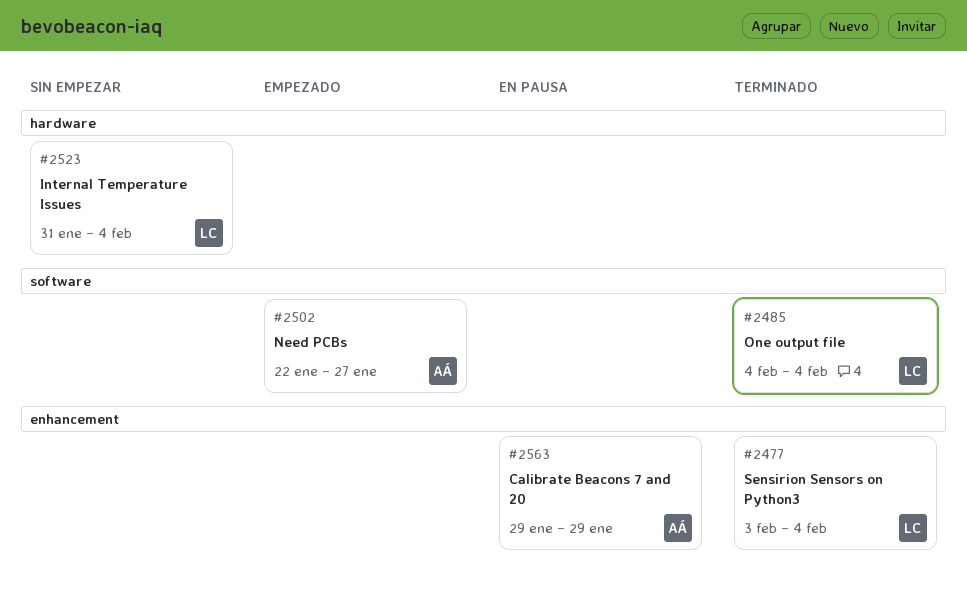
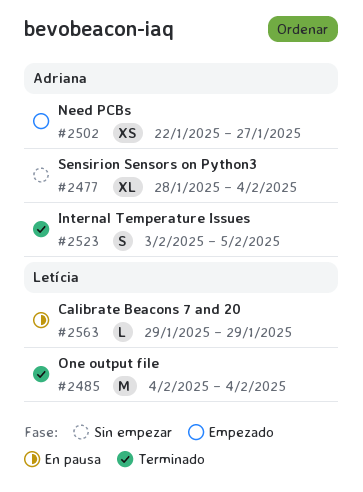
#2477, status: Terminado -> Sin empezar
#2477, owner: Letícia -> Adriana
#2477, start: Feb 3 -> Jan 28
#2523, status: Sin empezar -> Terminado
#2523, owner: Letícia -> Adriana
#2523, start: Jan 31 -> Feb 3
#2523, due: Feb 4 -> Feb 5
#2563, owner: Adriana -> Letícia

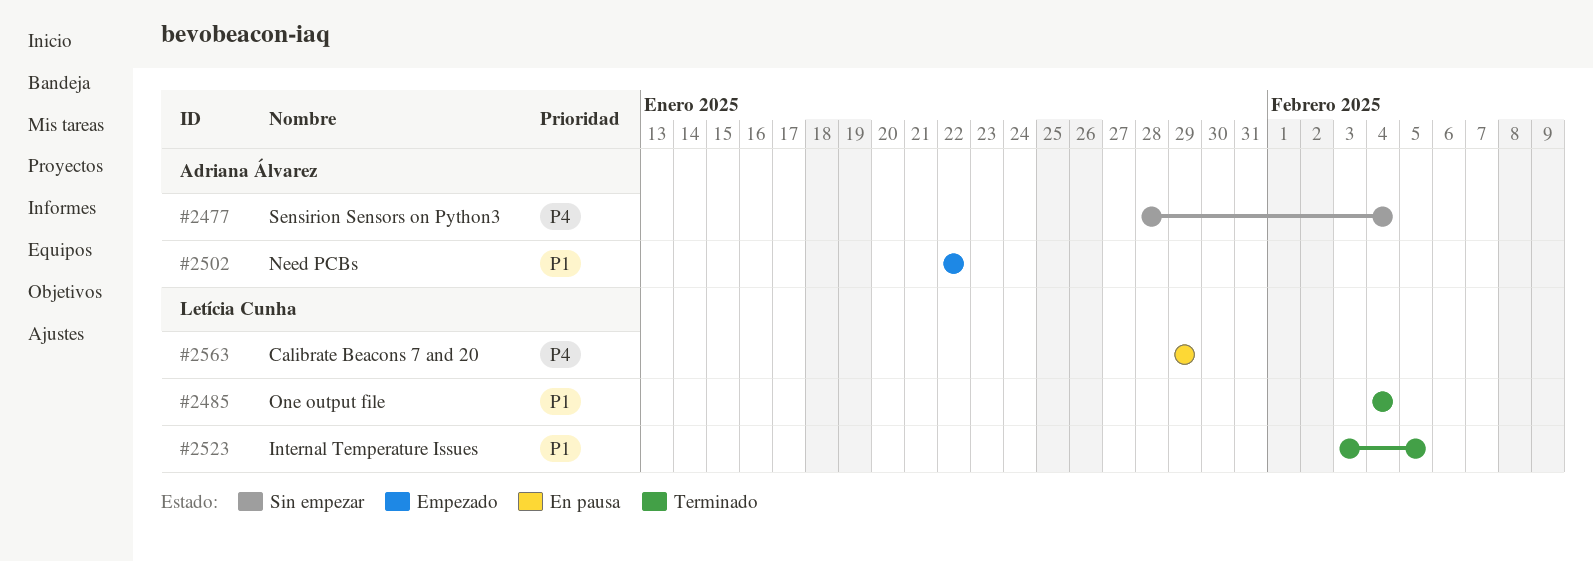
#2502, due: Jan 27 -> Jan 22
#2523, owner: Adriana Álvarez -> Letícia Cunha

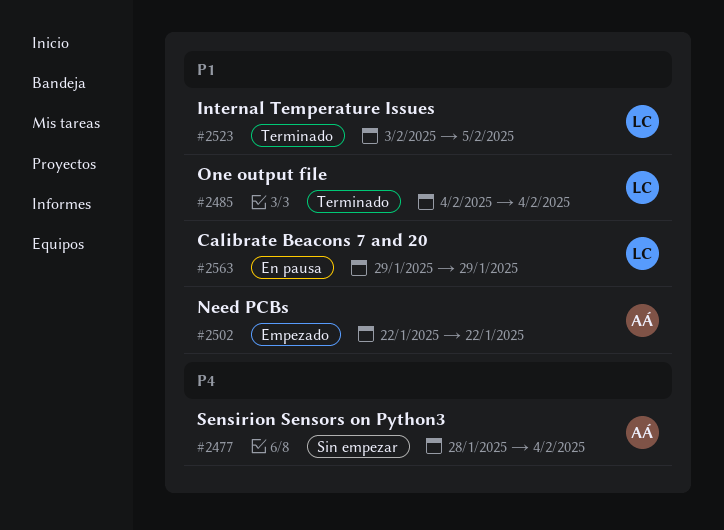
#2563, priority: P4 -> P1

